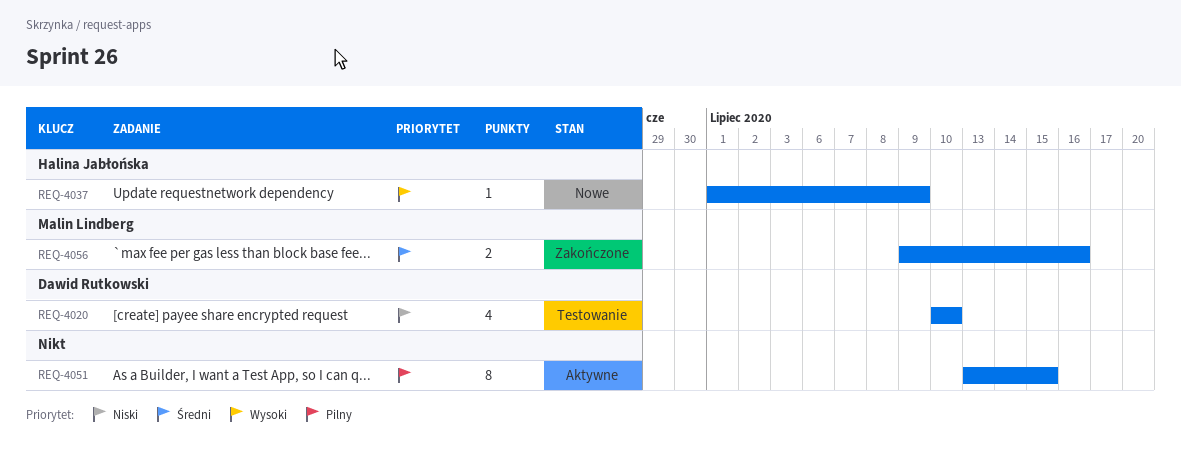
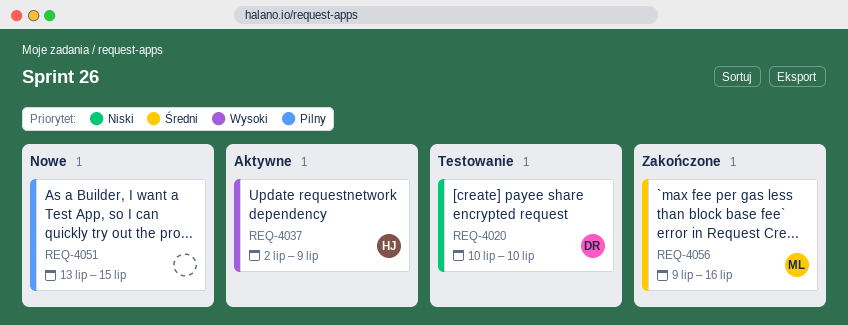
REQ-4037, status: Nowe -> Aktywne
REQ-4037, start: Jul 1 -> Jul 2
REQ-4051, status: Aktywne -> Nowe

